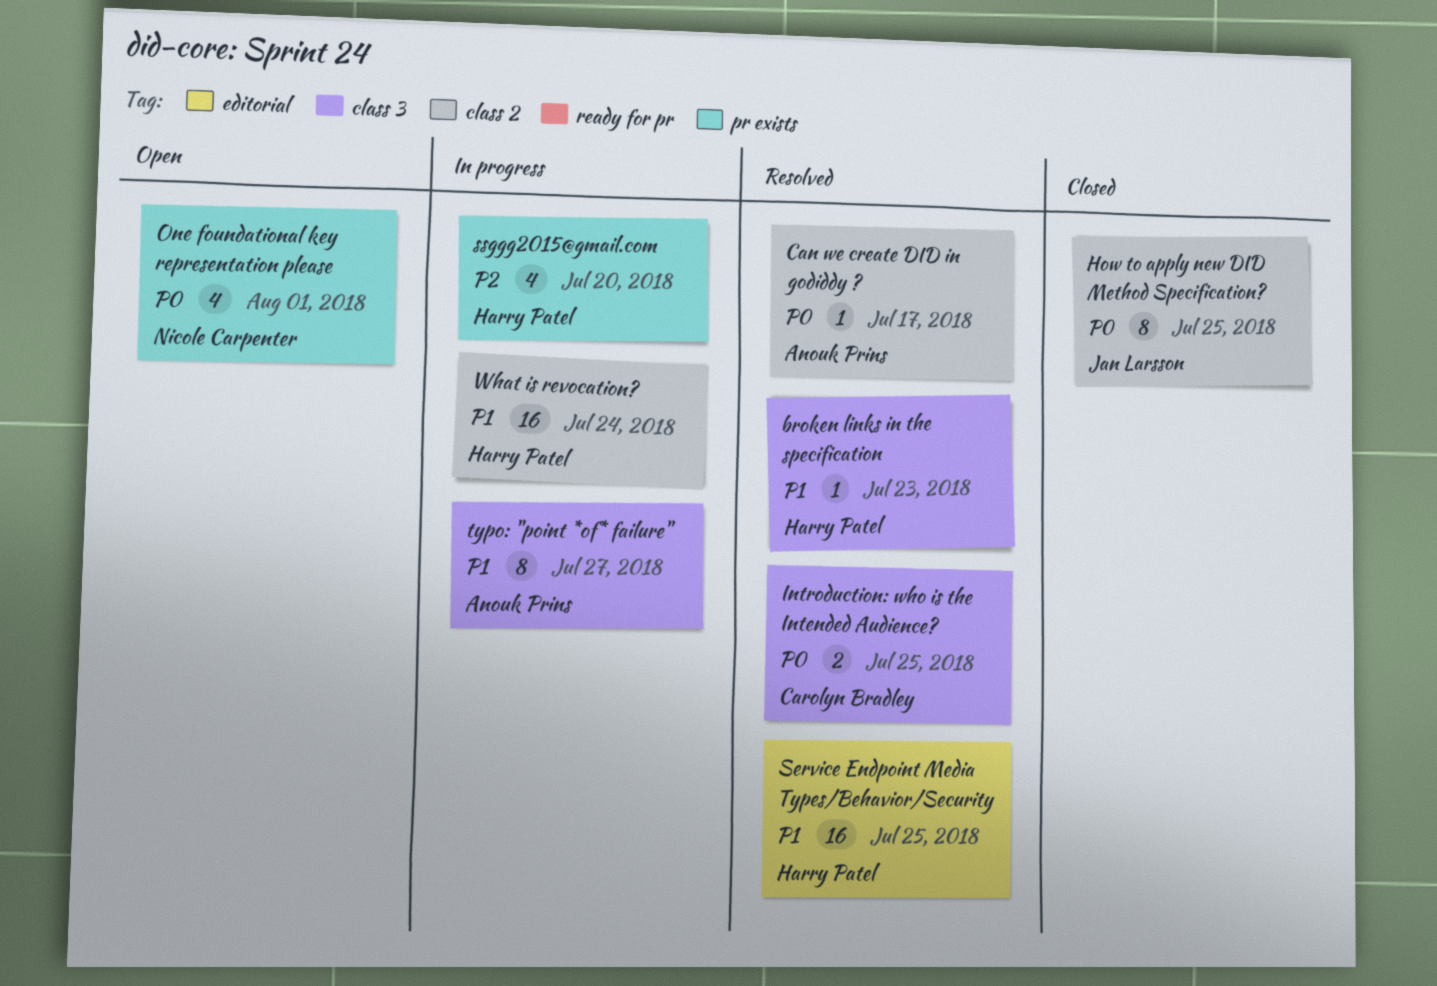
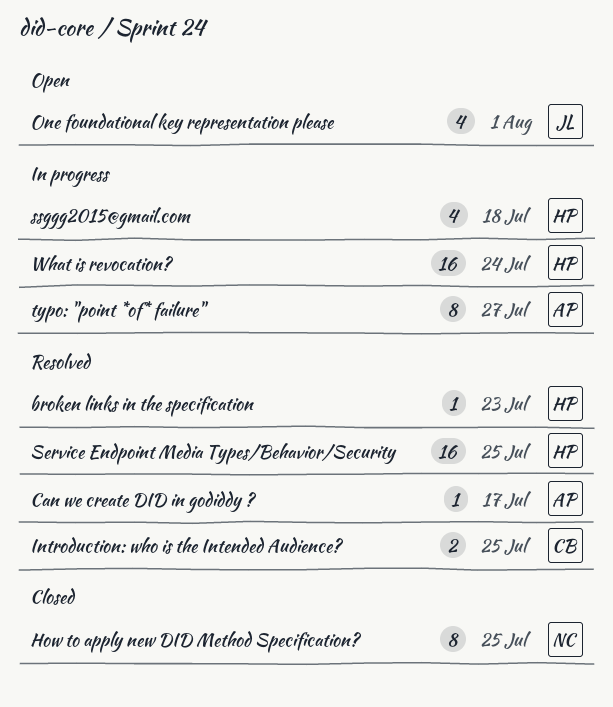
How to apply new DID Method Specification?, owner: Jan Larsson -> Nicole Carpenter
One foundational key representation please, owner: Nicole Carpenter -> Jan Larsson
ssggg2015@gmail.com, due: Jul 20 -> Jul 18

